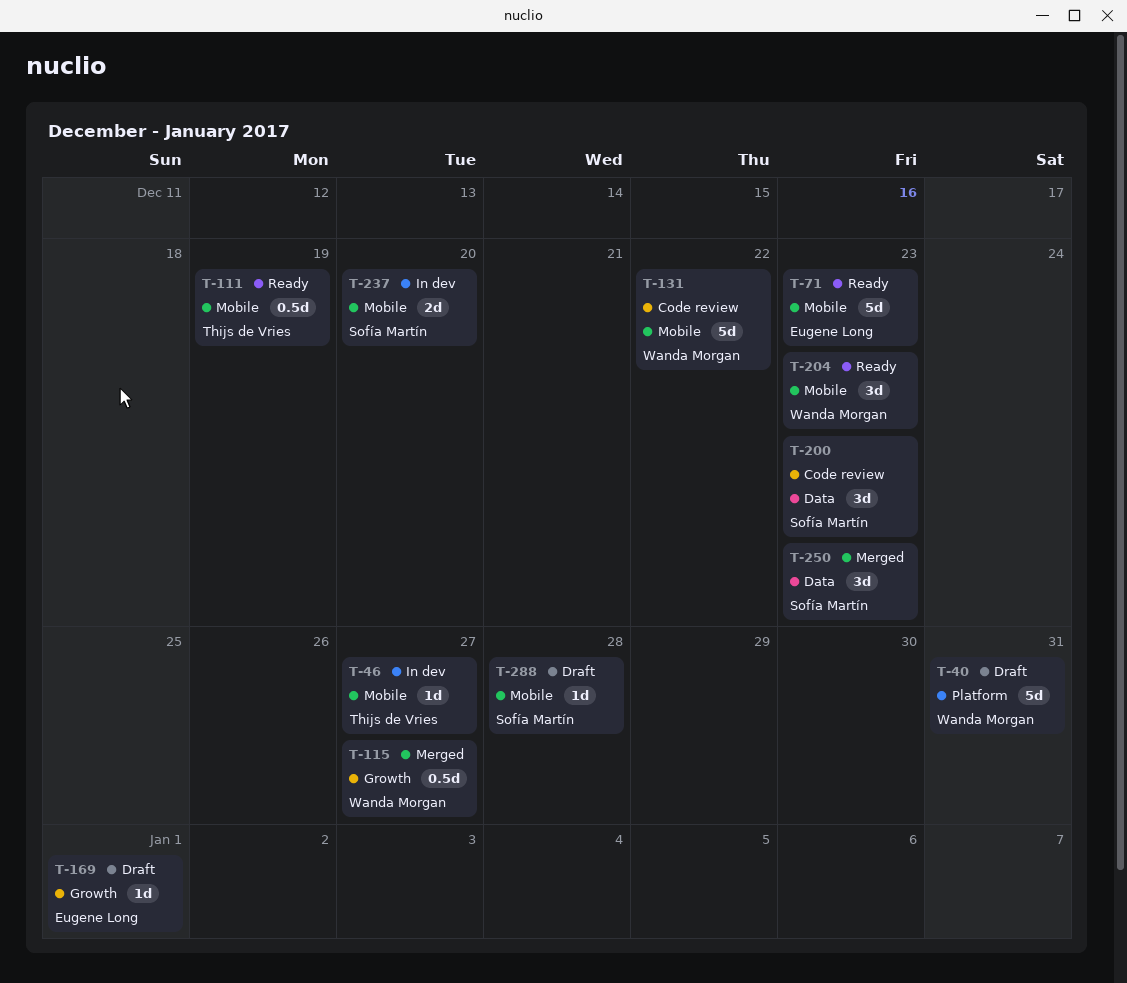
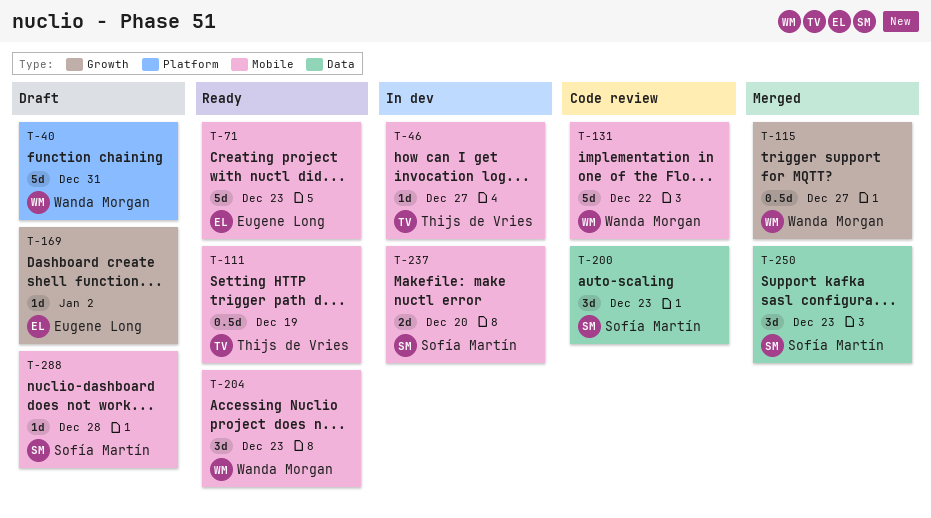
T-169, due: Jan 1 -> Jan 2

